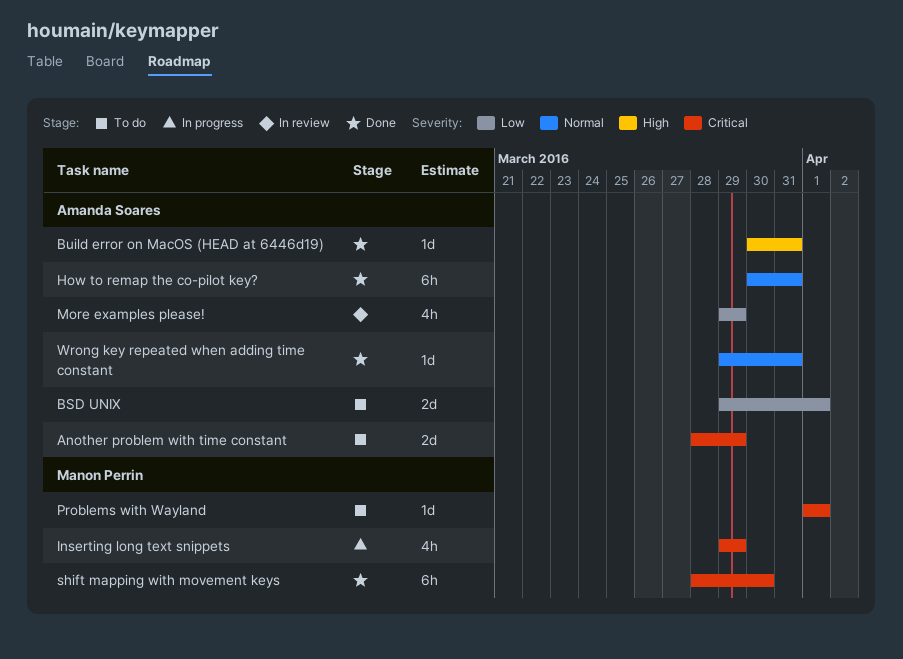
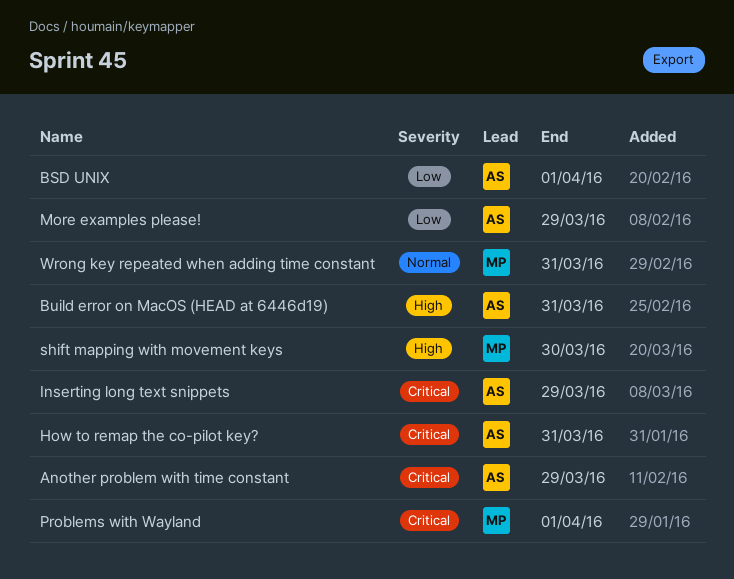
How to remap the co-pilot key?, priority: Normal -> Critical
Inserting long text snippets, owner: Manon Perrin -> Amanda Soares
shift mapping with movement keys, priority: Critical -> High
Wrong key repeated when adding time constant, owner: Amanda Soares -> Manon Perrin

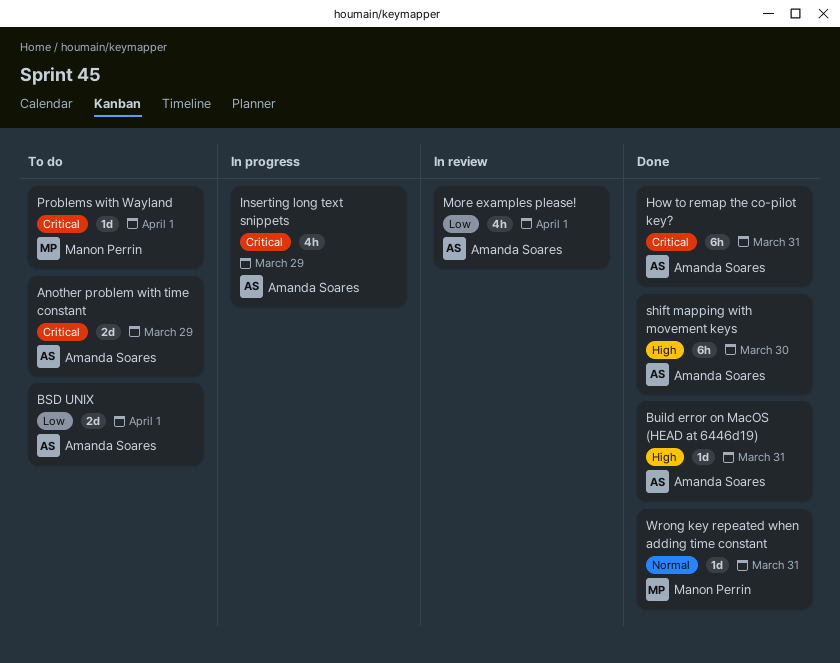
More examples please!, due: Mar 29 -> Apr 1
shift mapping with movement keys, owner: Manon Perrin -> Amanda Soares

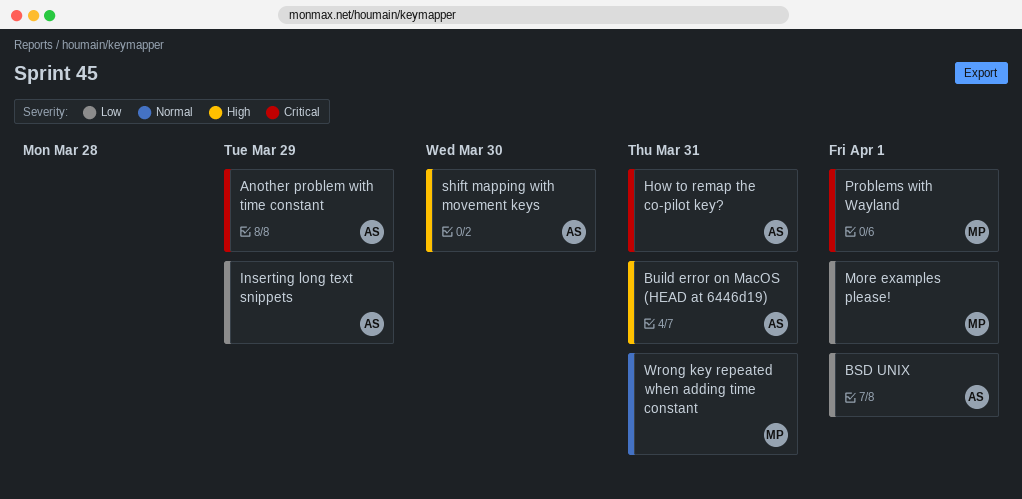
Inserting long text snippets, priority: Critical -> Low
More examples please!, owner: Amanda Soares -> Manon Perrin

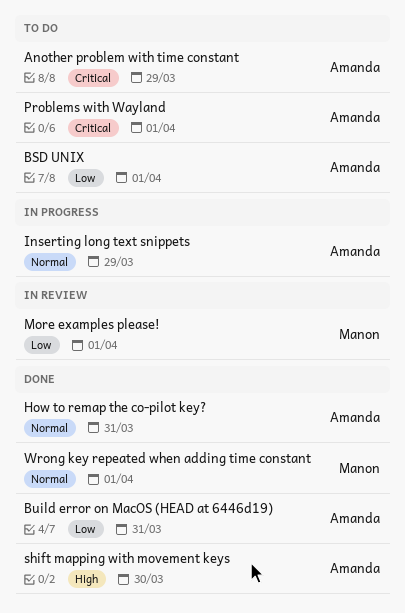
Build error on MacOS (HEAD at 6446d19), priority: High -> Low
How to remap the co-pilot key?, priority: Critical -> Normal
Inserting long text snippets, priority: Low -> Normal
Problems with Wayland, owner: Manon -> Amanda
Wrong key repeated when adding time constant, due: Mar 31 -> Apr 1

